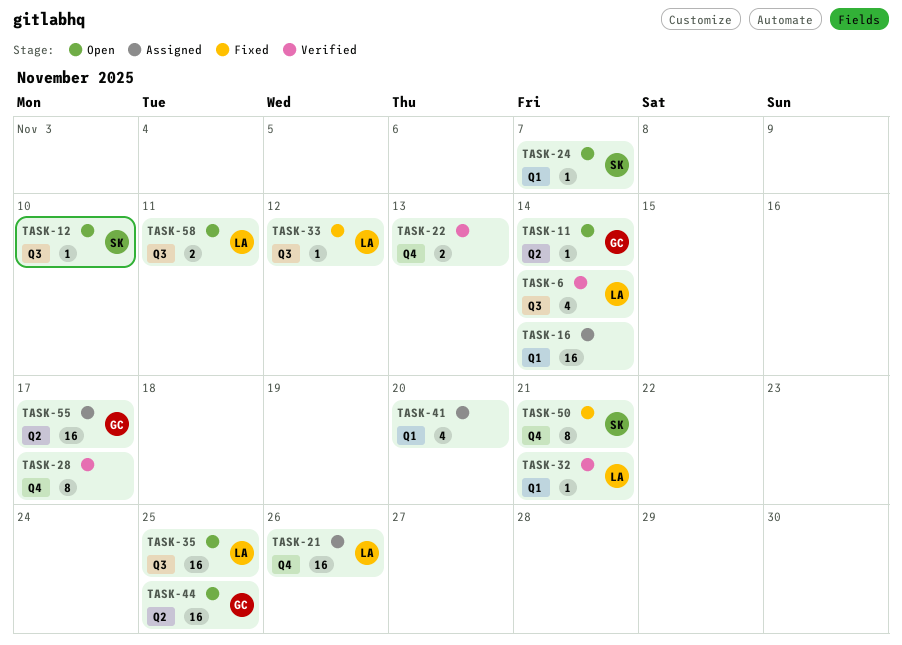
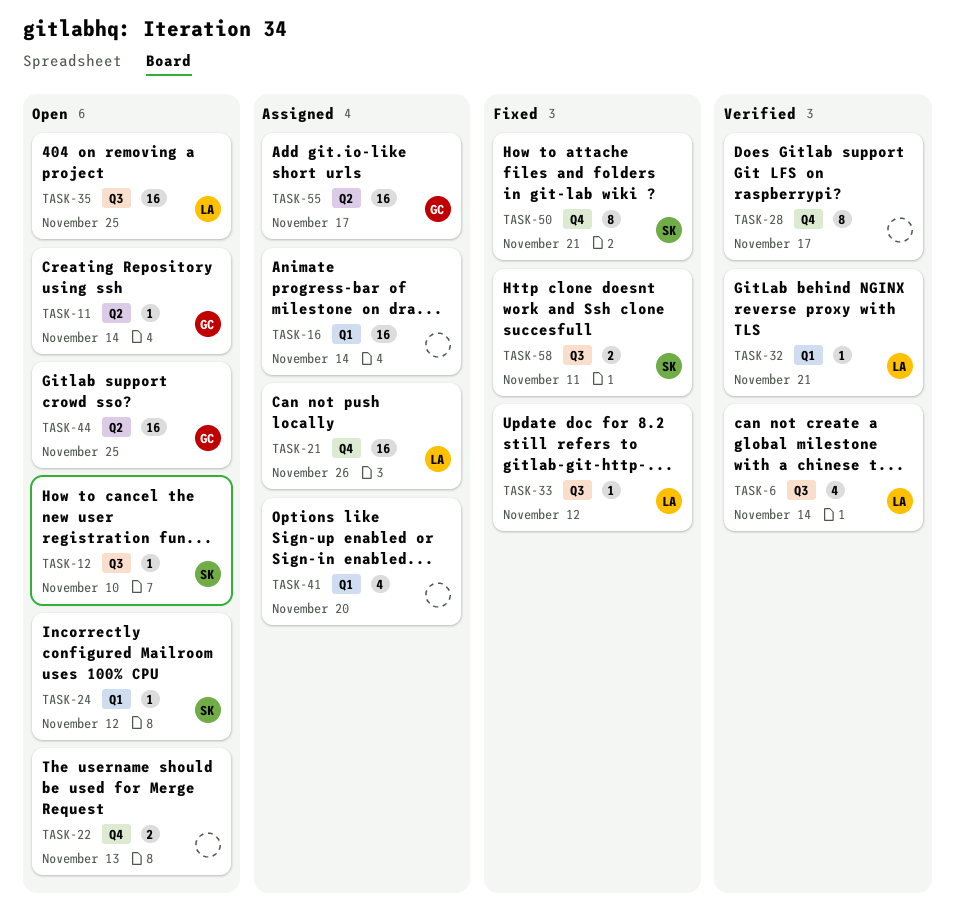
TASK-22, status: Verified -> Open
TASK-24, due: Nov 7 -> Nov 12
TASK-58, status: Open -> Fixed
TASK-58, owner: LA -> SK

